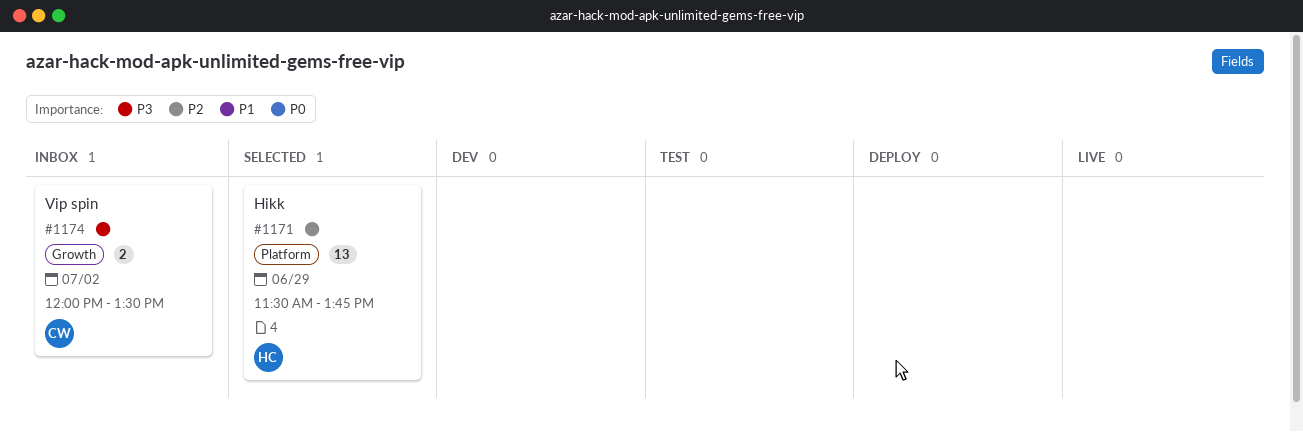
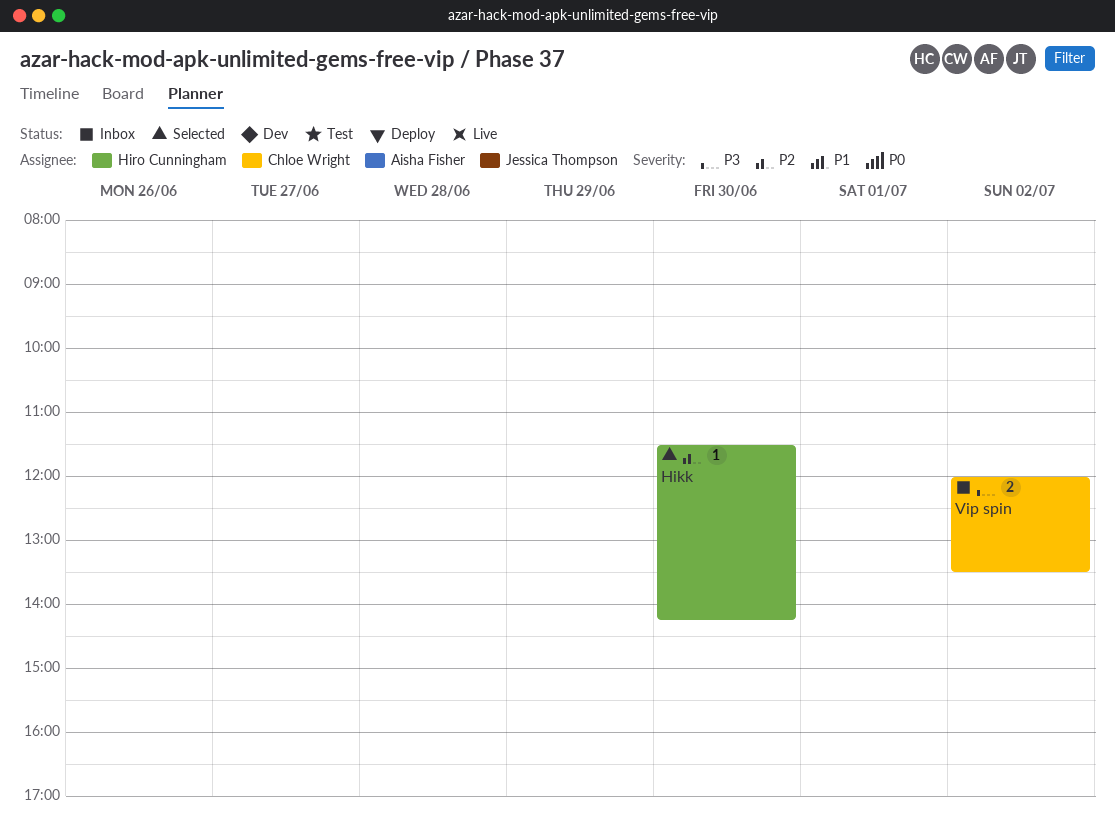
Hikk, estimate: 13 -> 1
Hikk, day: Jun 29 -> Jun 30
Hikk, ends: 13:45 -> 14:15

